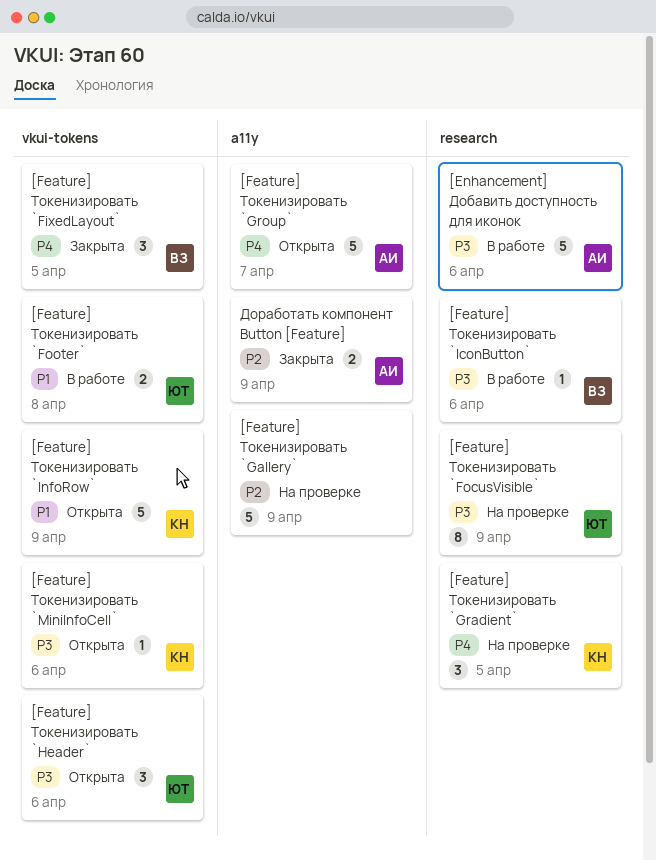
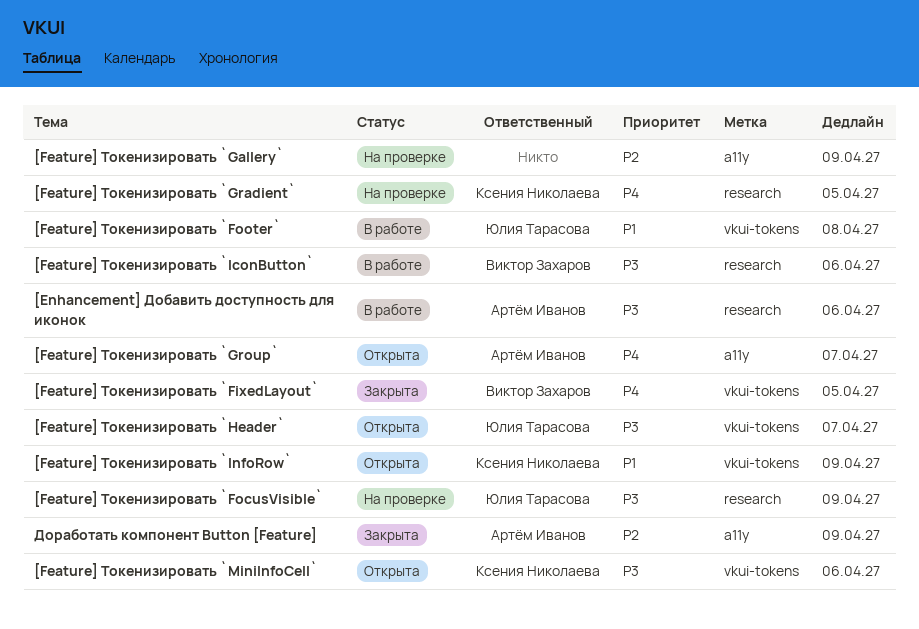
[Feature] Токенизировать `Header`, due: Apr 6 -> Apr 7

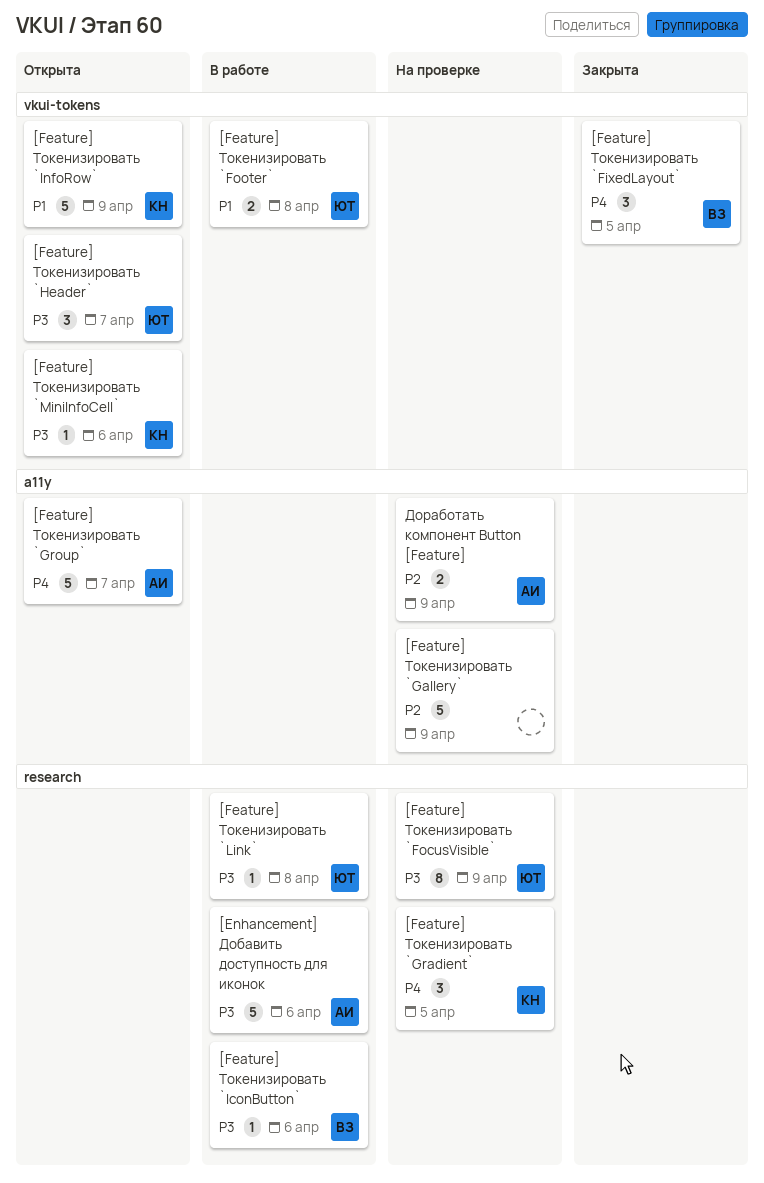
[Feature] Токенизировать `Link`: none -> present
Доработать компонент Button [Feature], status: Закрыта -> На проверке

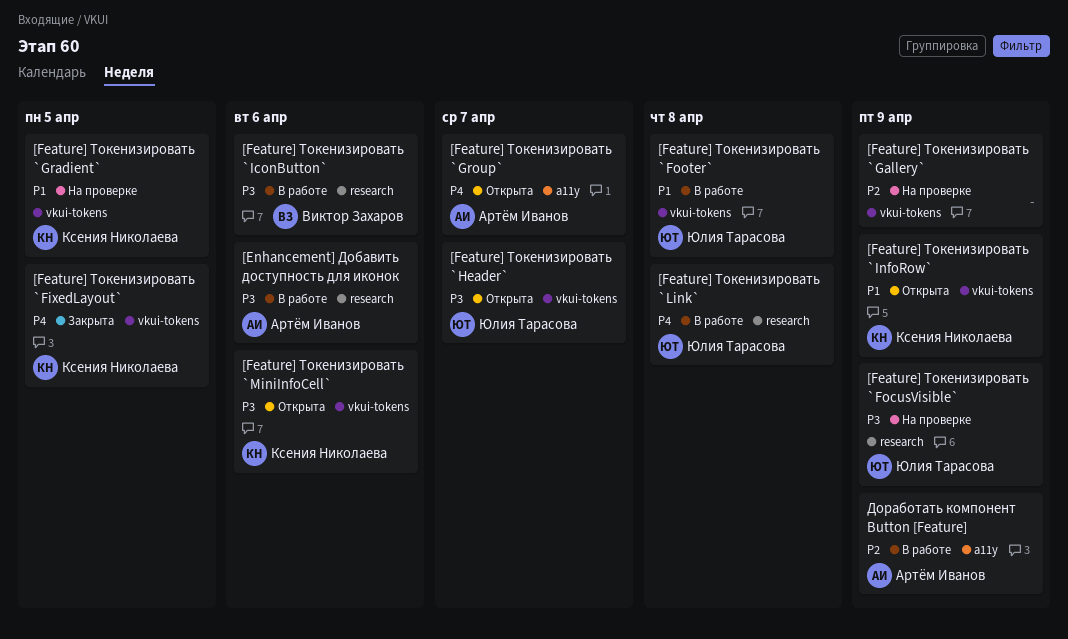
[Feature] Токенизировать `FixedLayout`, owner: Виктор Захаров -> Ксения Николаева
[Feature] Токенизировать `Gallery`, label: a11y -> vkui-tokens
[Feature] Токенизировать `Gradient`, priority: P4 -> P1
[Feature] Токенизировать `Gradient`, label: research -> vkui-tokens
[Feature] Токенизировать `Link`, priority: P3 -> P4
Доработать компонент Button [Feature], status: На проверке -> В работе

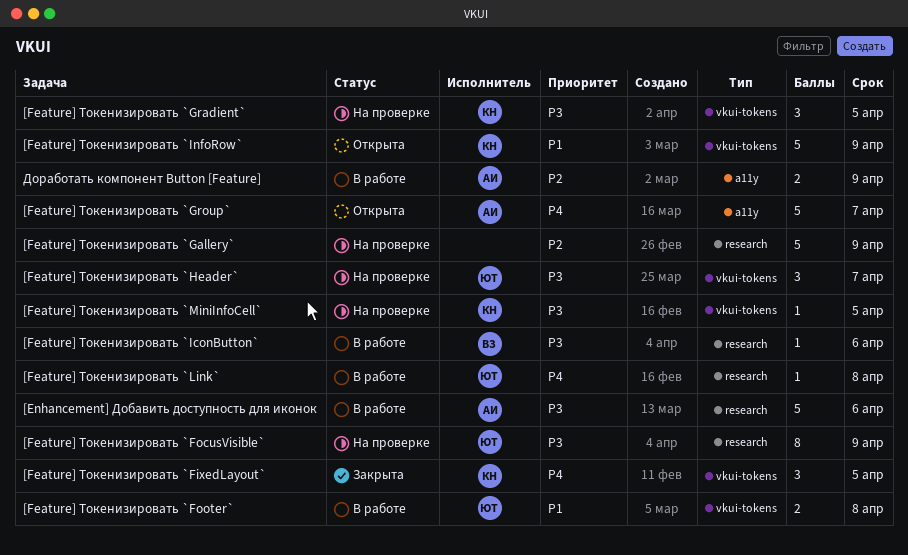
[Feature] Токенизировать `Gallery`, label: vkui-tokens -> research
[Feature] Токенизировать `Gradient`, priority: P1 -> P3
[Feature] Токенизировать `Header`, status: Открыта -> На проверке
[Feature] Токенизировать `MiniInfoCell`, status: Открыта -> На проверке
[Feature] Токенизировать `MiniInfoCell`, due: Apr 6 -> Apr 5

